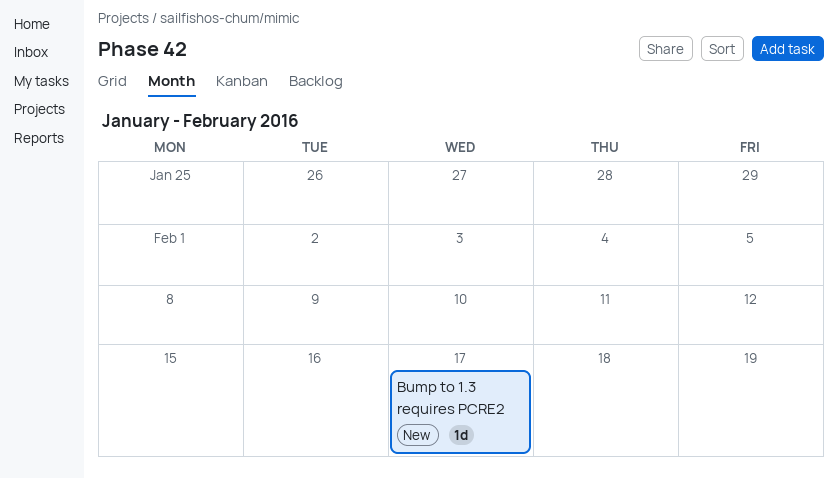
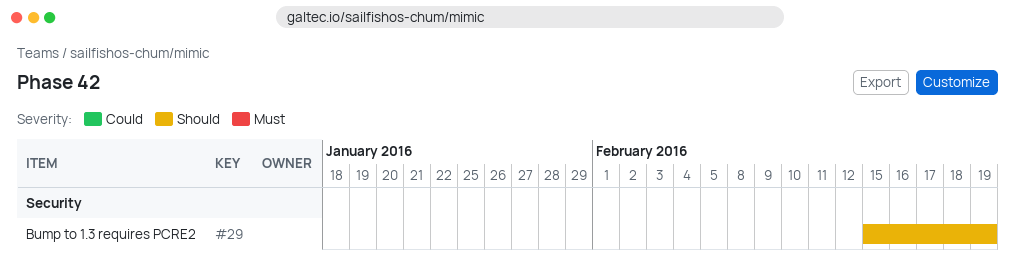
Bump to 1.3 requires PCRE2, due: Feb 17 -> Feb 19

